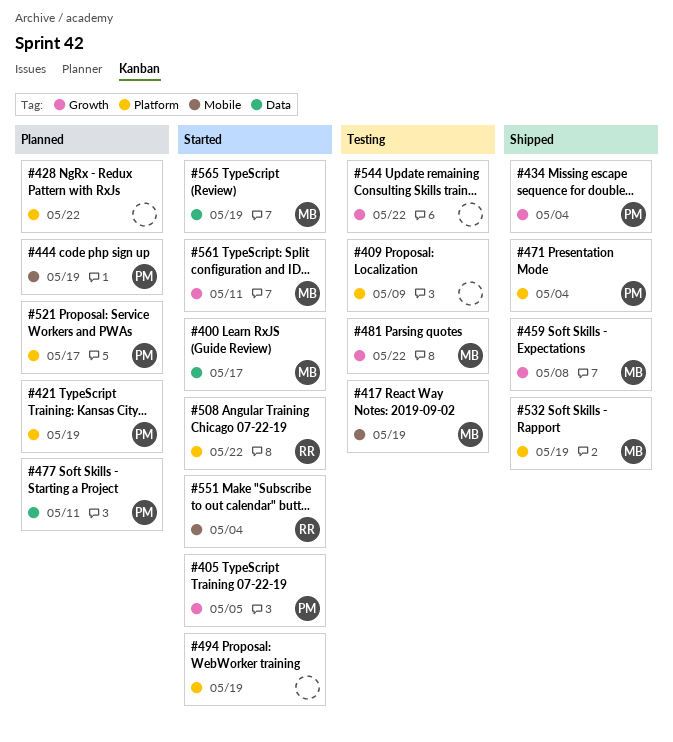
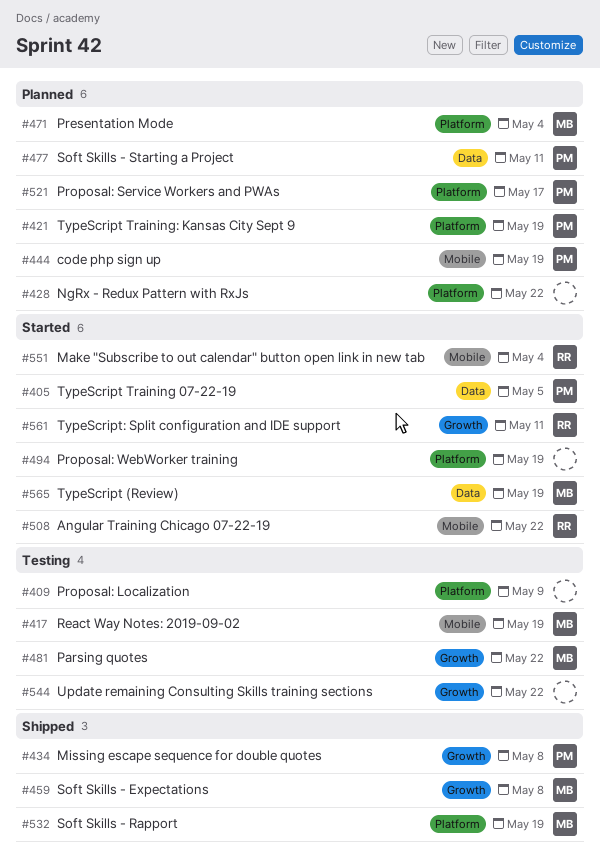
#400: present -> none
#405, label: Growth -> Data
#434, due: May 4 -> May 8
#471, status: Shipped -> Planned
#471, owner: PM -> MB
#508, label: Platform -> Mobile
#561, owner: MB -> RR

